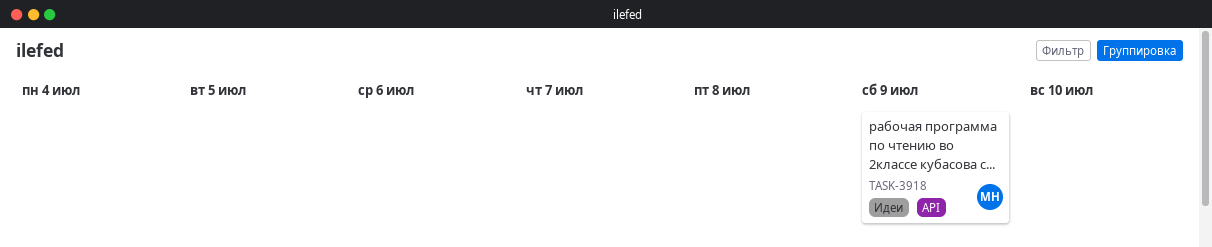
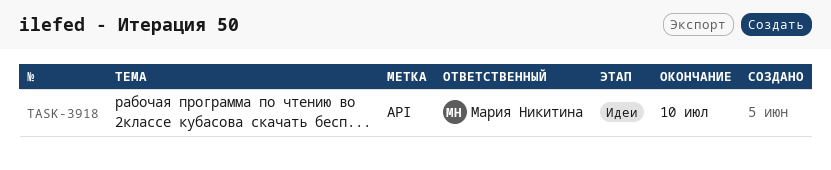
TASK-3918, due: Jul 9 -> Jul 10

